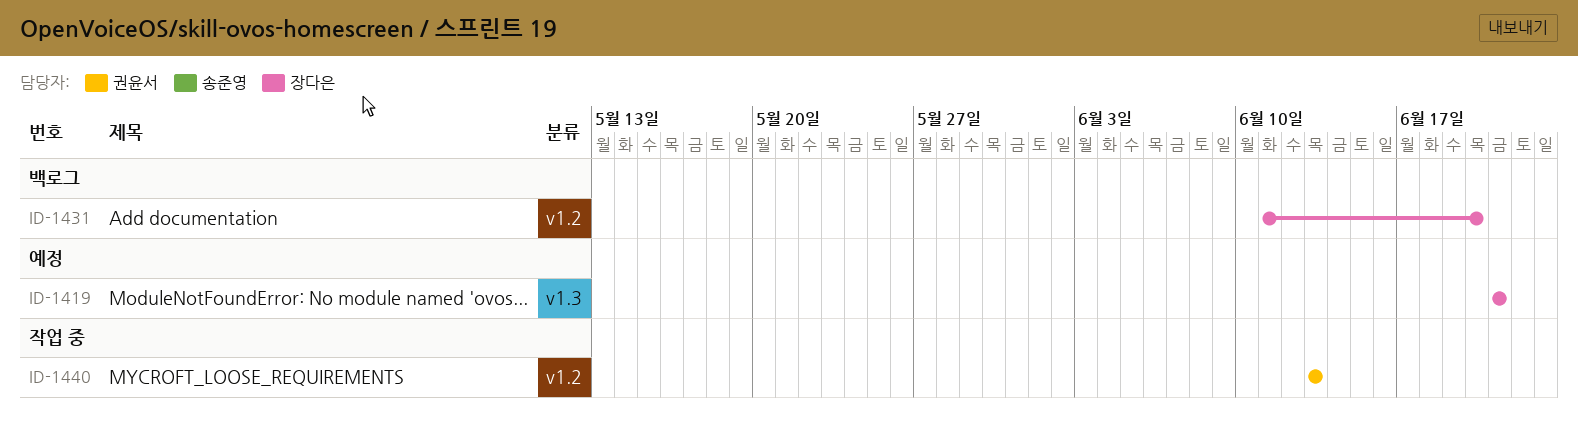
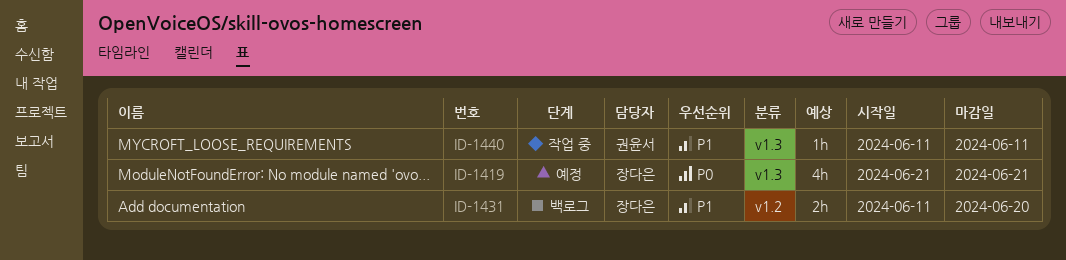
ID-1440, label: v1.2 -> v1.3
ID-1440, start: Jun 13 -> Jun 11
ID-1440, due: Jun 13 -> Jun 11

